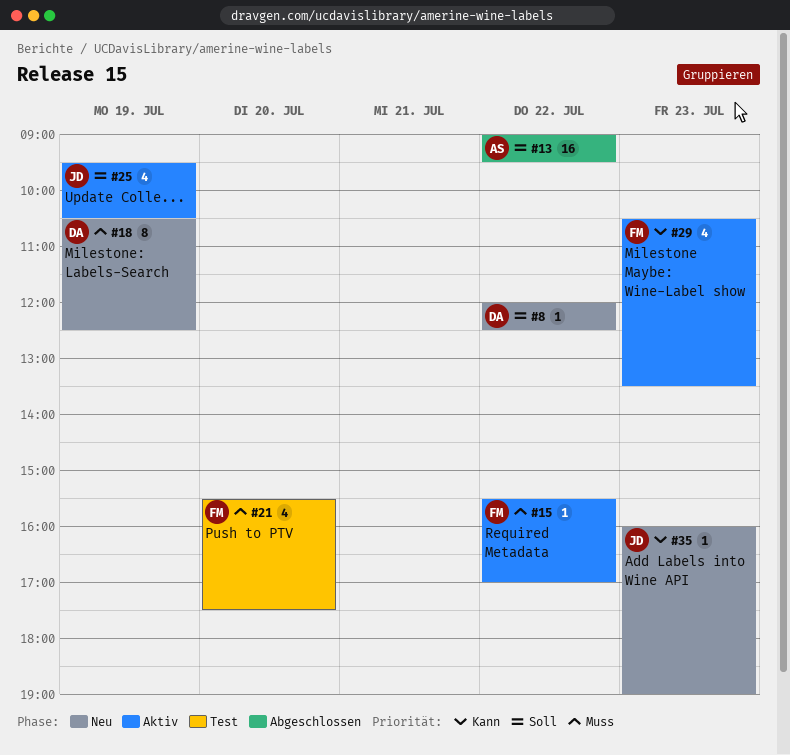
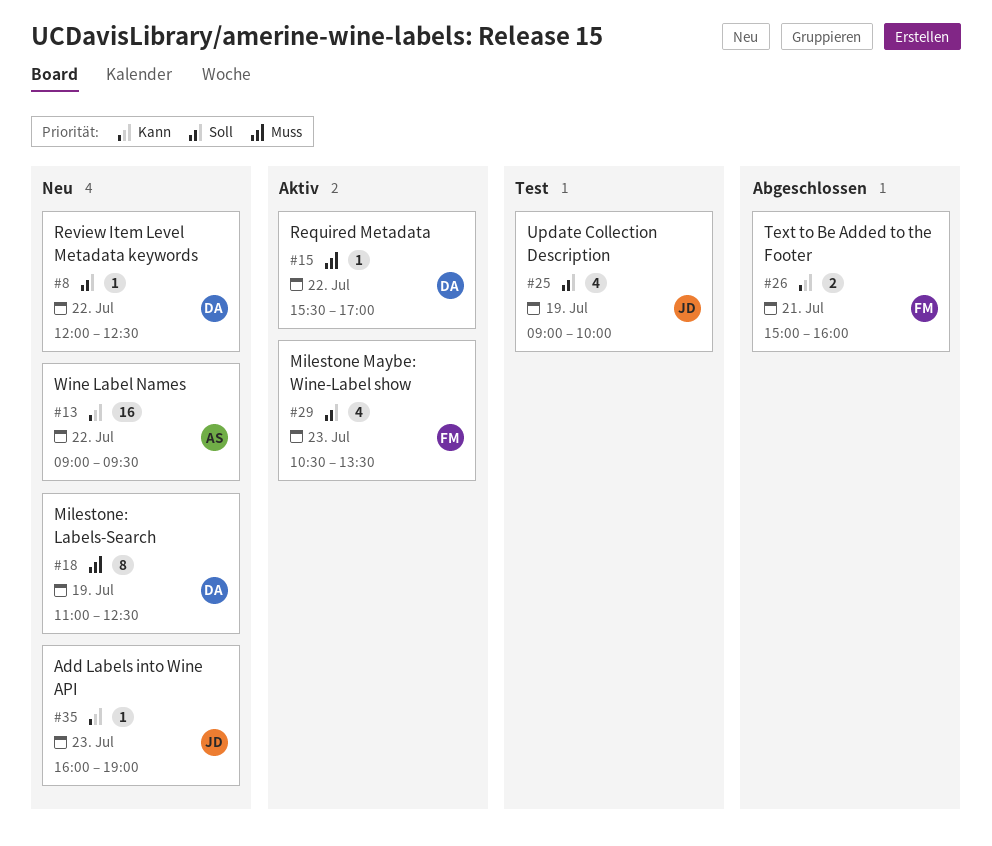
#13, status: Abgeschlossen -> Neu
#13, priority: Soll -> Kann
#15, owner: FM -> DA
#18, begins: 10:30 -> 11:00
#21: present -> none
#25, status: Aktiv -> Test
#25, begins: 09:30 -> 09:00
#25, ends: 10:30 -> 10:00
#26: none -> present
#29, priority: Kann -> Soll

